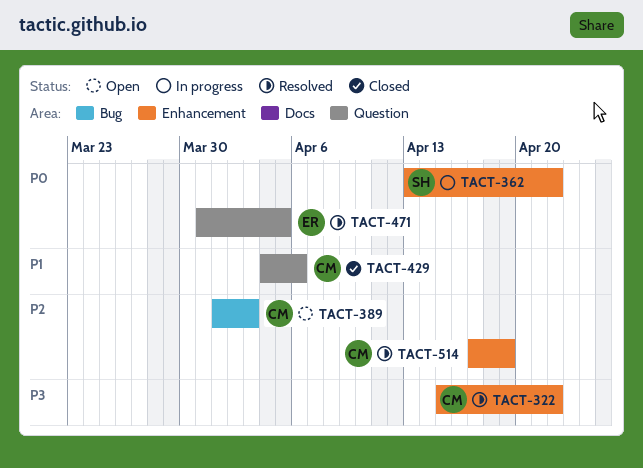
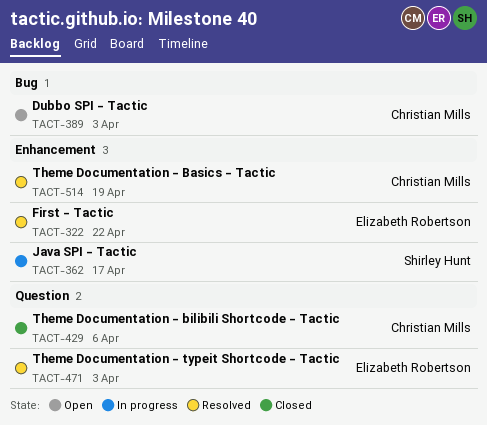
TACT-322, owner: Christian Mills -> Elizabeth Robertson
TACT-362, due: Apr 22 -> Apr 17
TACT-471, due: Apr 5 -> Apr 3

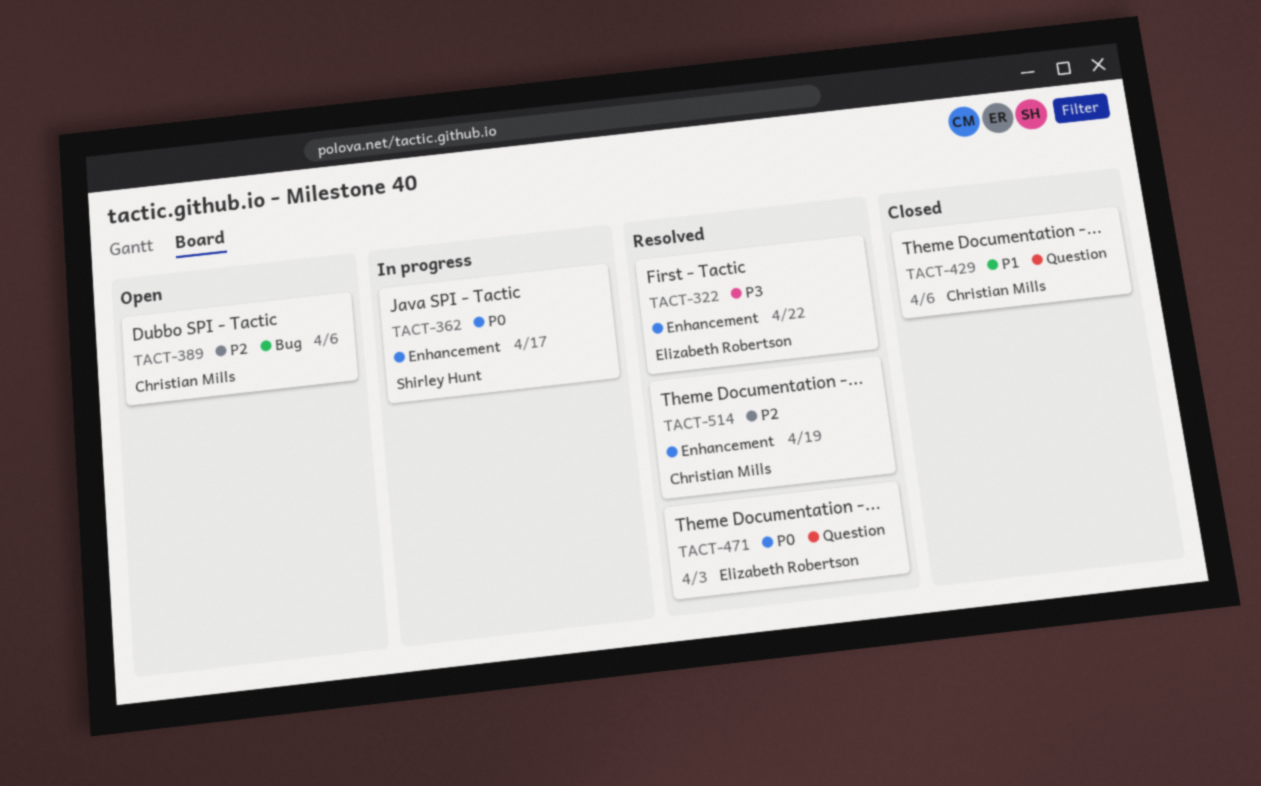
TACT-389, due: Apr 3 -> Apr 6

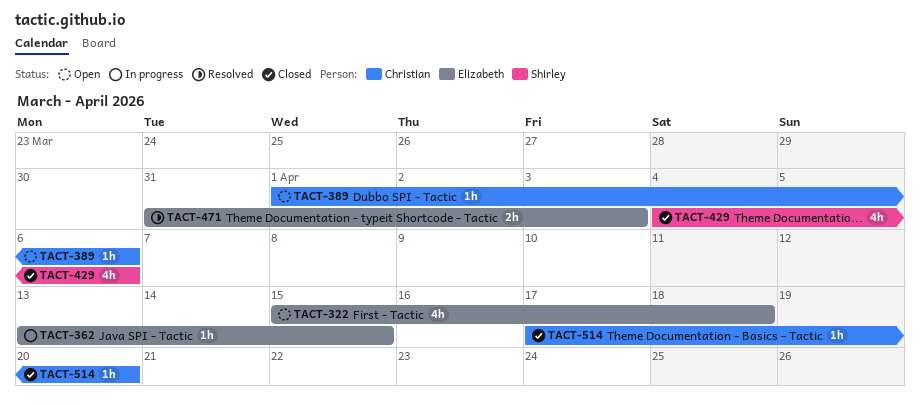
TACT-322, status: Resolved -> Open
TACT-322, due: Apr 22 -> Apr 18
TACT-362, owner: Shirley Hunt -> Elizabeth Robertson
TACT-362, due: Apr 17 -> Apr 15
TACT-429, owner: Christian Mills -> Shirley Hunt
TACT-514, status: Resolved -> Closed
TACT-514, due: Apr 19 -> Apr 20

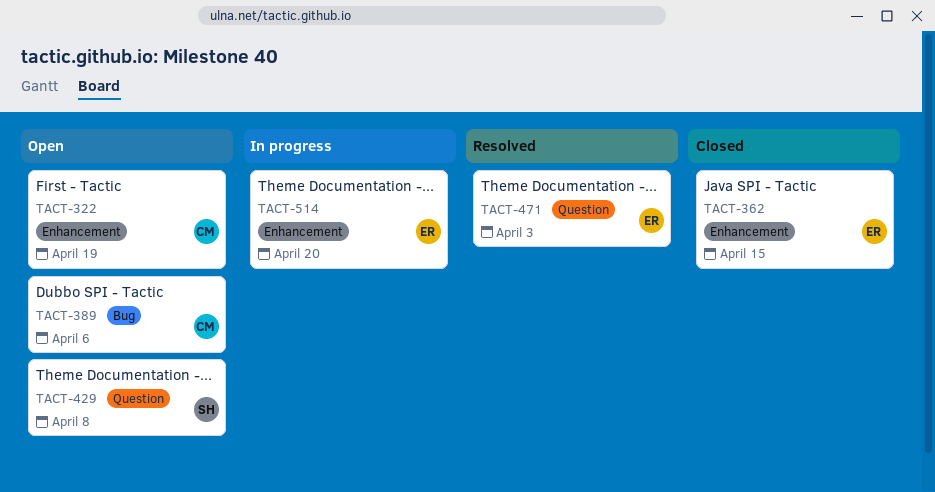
TACT-322, owner: Elizabeth -> Christian
TACT-322, due: Apr 18 -> Apr 19
TACT-362, status: In progress -> Closed
TACT-429, status: Closed -> Open
TACT-429, due: Apr 6 -> Apr 8
TACT-514, status: Closed -> In progress
TACT-514, owner: Christian -> Elizabeth

